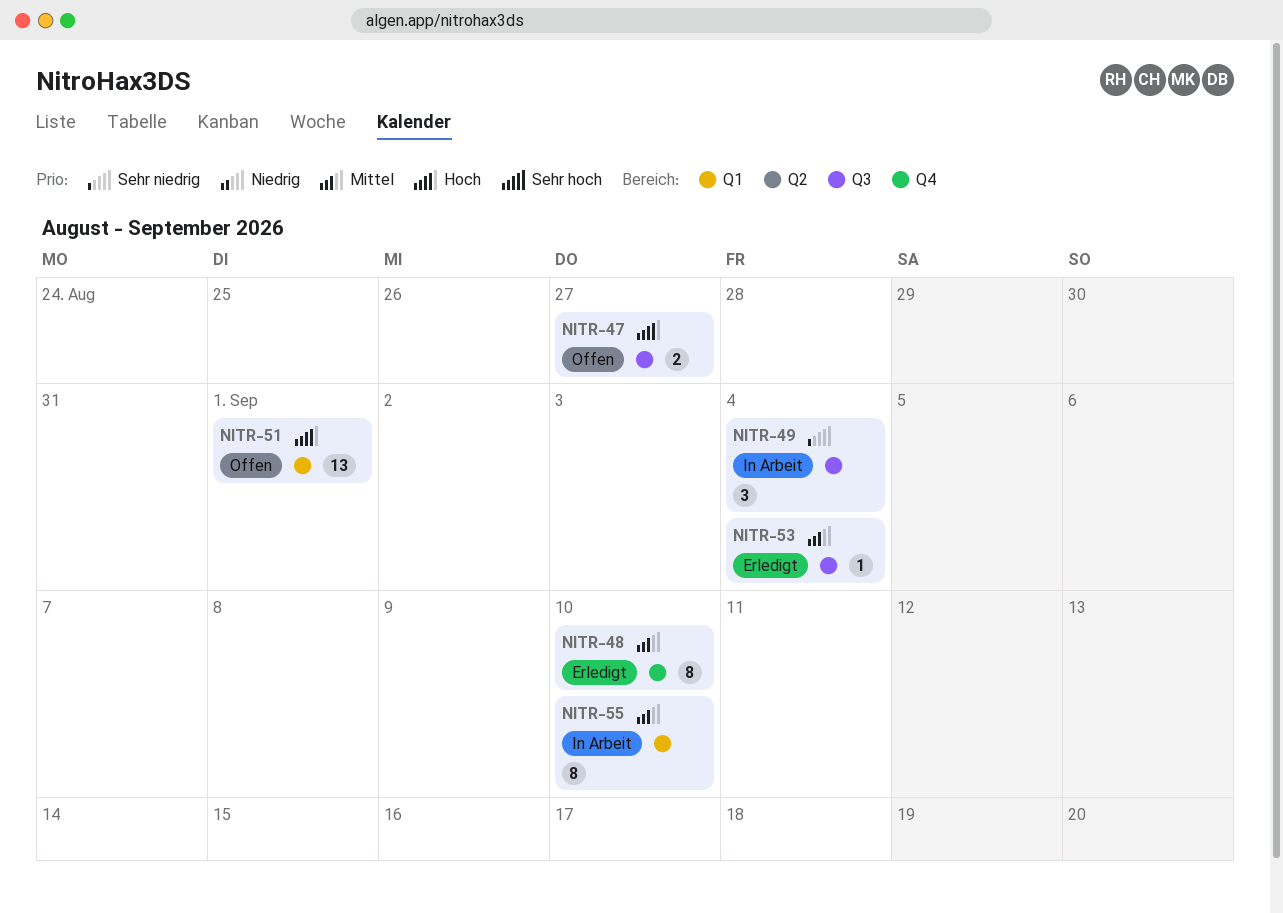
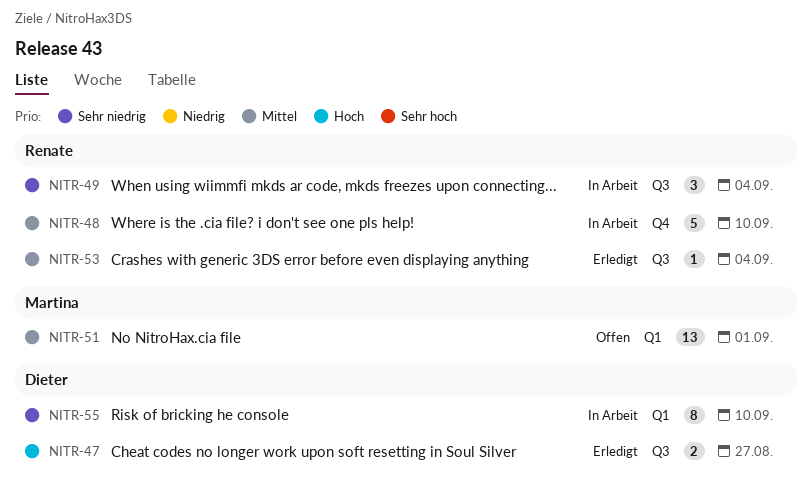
NITR-47, status: Offen -> Erledigt
NITR-48, status: Erledigt -> In Arbeit
NITR-48, estimate: 8 -> 5
NITR-51, priority: Hoch -> Mittel
NITR-55, priority: Mittel -> Sehr niedrig

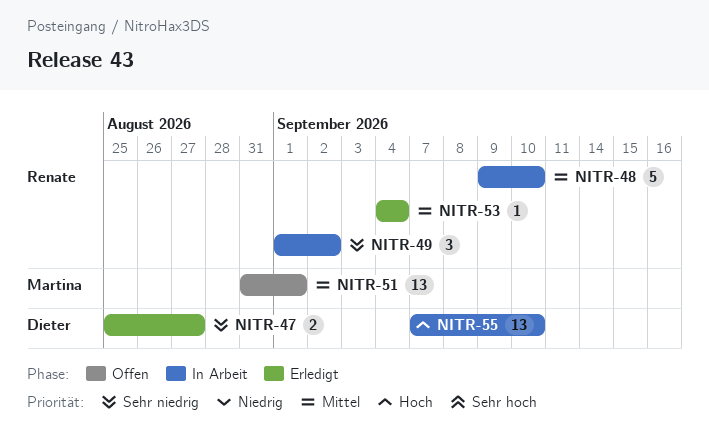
NITR-47, priority: Hoch -> Sehr niedrig
NITR-49, due: Sep 4 -> Sep 2
NITR-55, priority: Sehr niedrig -> Hoch
NITR-55, estimate: 8 -> 13

